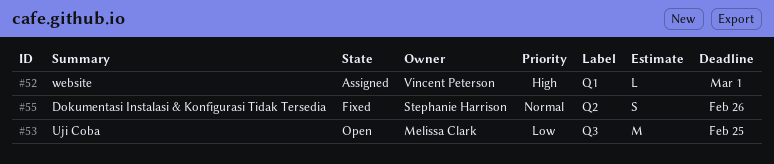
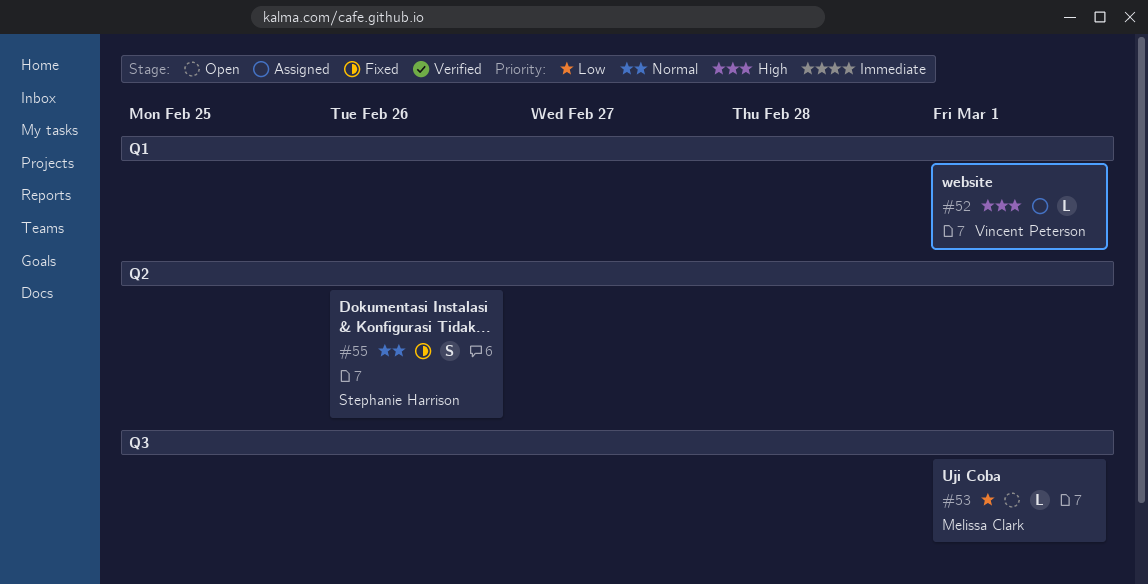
#53, estimate: M -> L
#53, due: Feb 25 -> Mar 1

